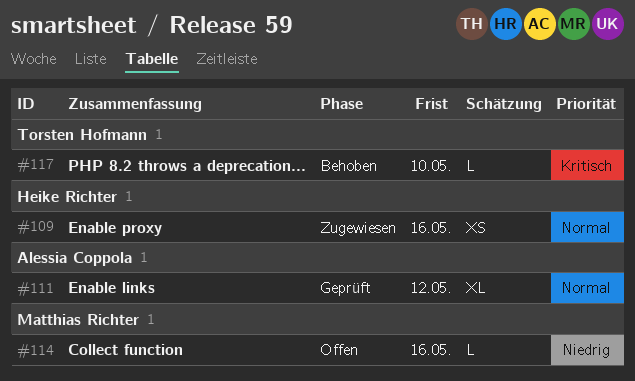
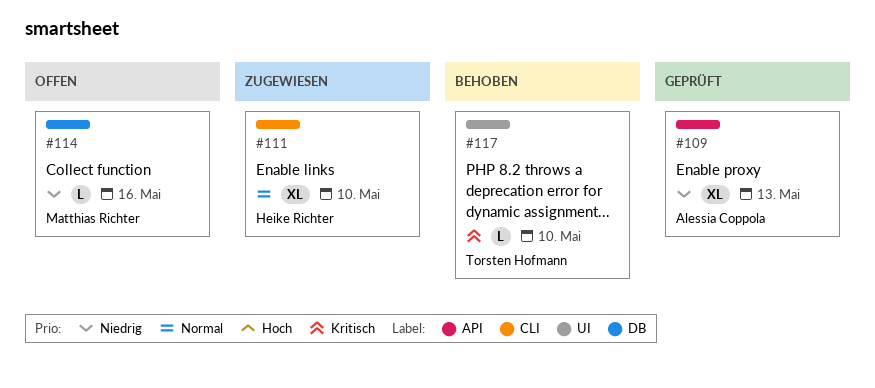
#109, status: Zugewiesen -> Geprüft
#109, owner: Heike Richter -> Alessia Coppola
#109, priority: Normal -> Niedrig
#109, estimate: XS -> XL
#109, due: May 16 -> May 13
#111, status: Geprüft -> Zugewiesen
#111, owner: Alessia Coppola -> Heike Richter
#111, due: May 12 -> May 10

